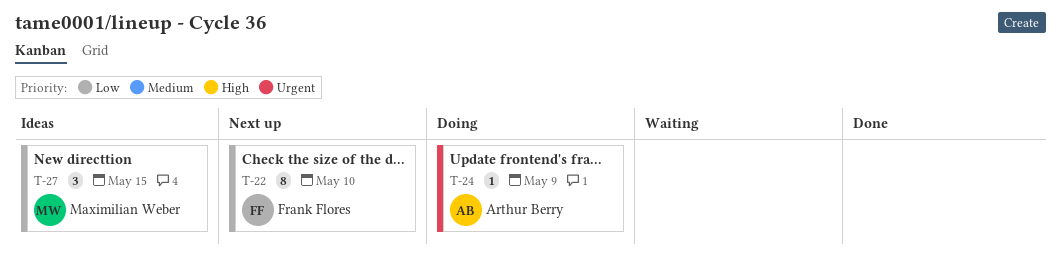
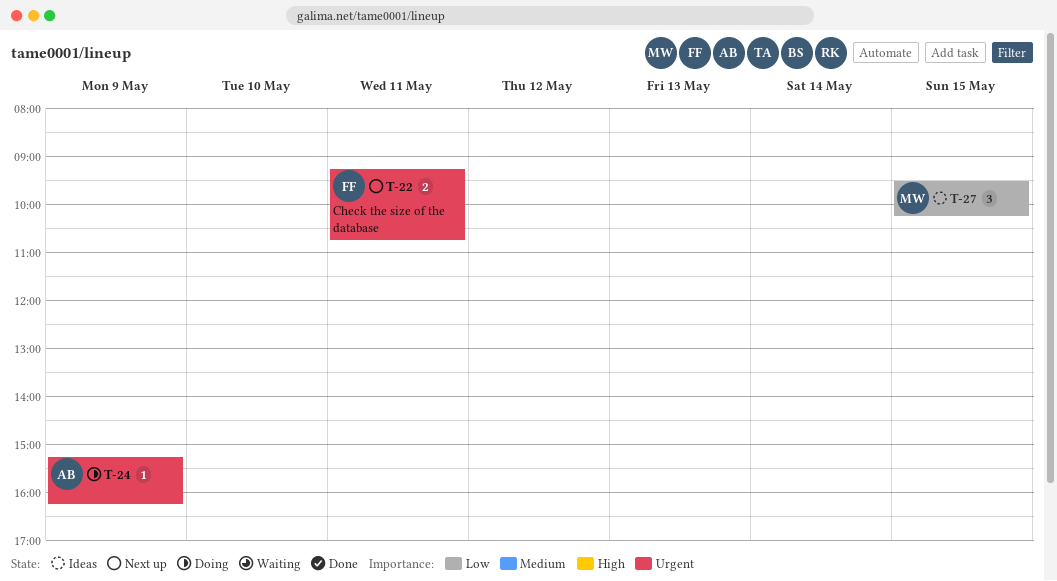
T-22, priority: Low -> Urgent
T-22, estimate: 8 -> 2
T-22, day: May 10 -> May 11

